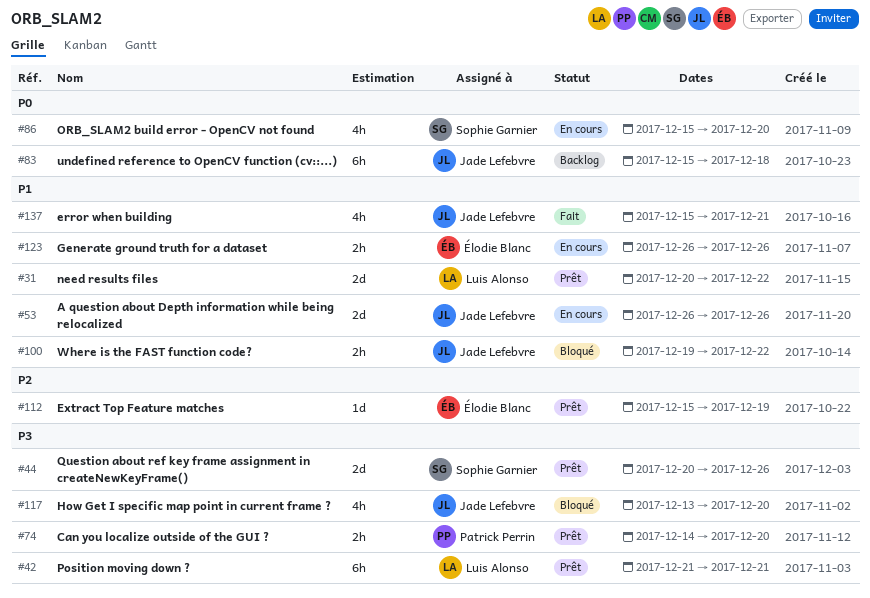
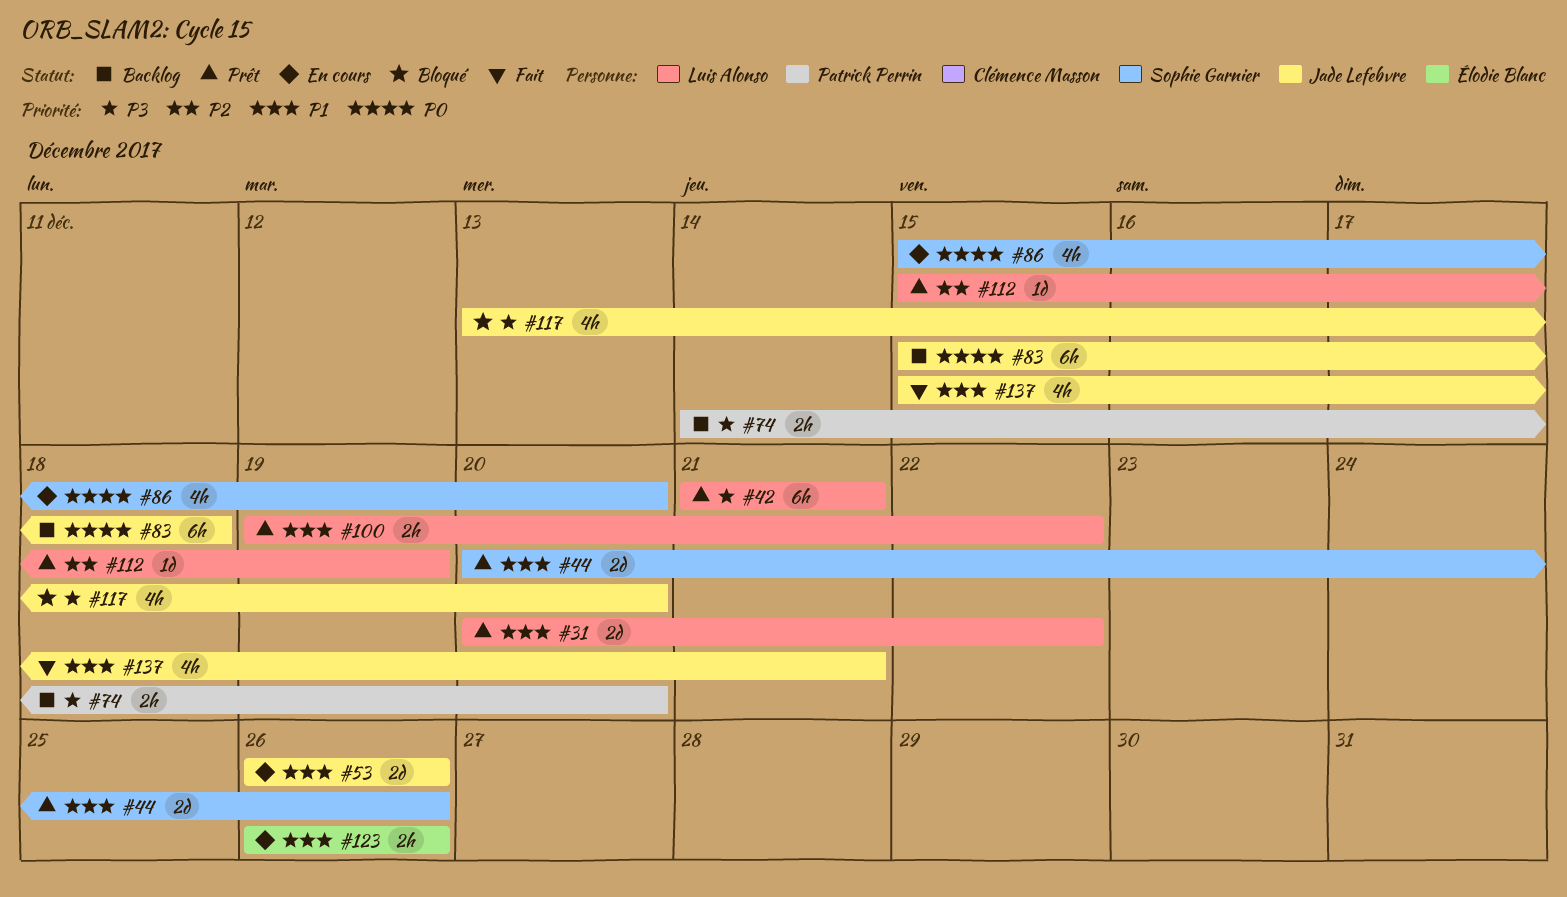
#44, priority: P3 -> P1
#74, status: Prêt -> Backlog
#100, status: Bloqué -> Prêt
#100, owner: Jade Lefebvre -> Luis Alonso
#112, owner: Élodie Blanc -> Luis Alonso

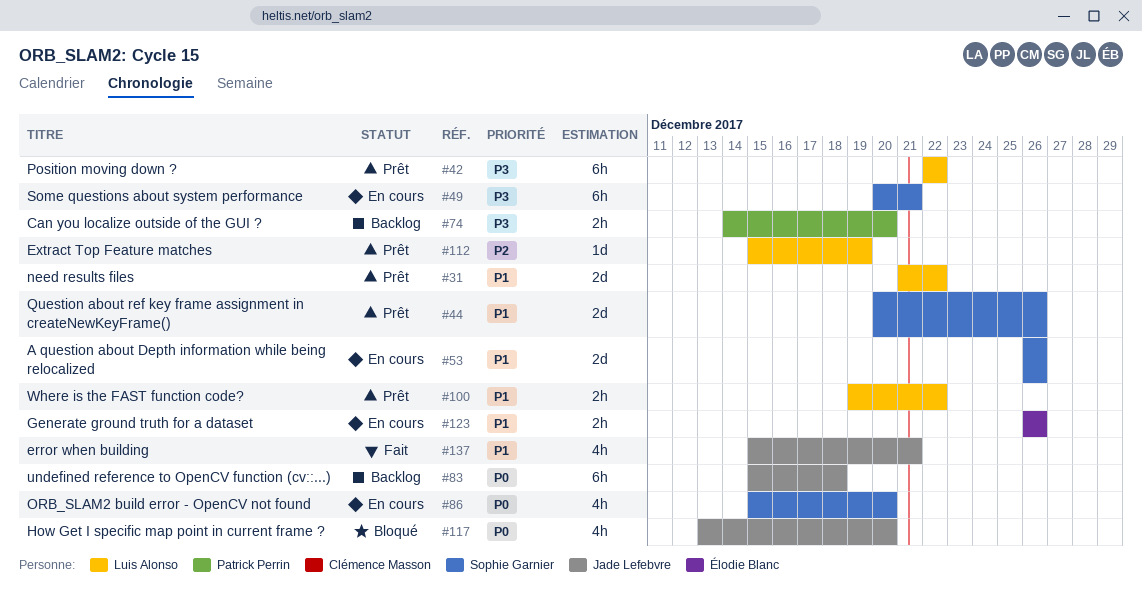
#31, start: Dec 20 -> Dec 21
#42, start: Dec 21 -> Dec 22
#42, due: Dec 21 -> Dec 22
#49: none -> present
#53, owner: Jade Lefebvre -> Sophie Garnier
#117, priority: P3 -> P0

